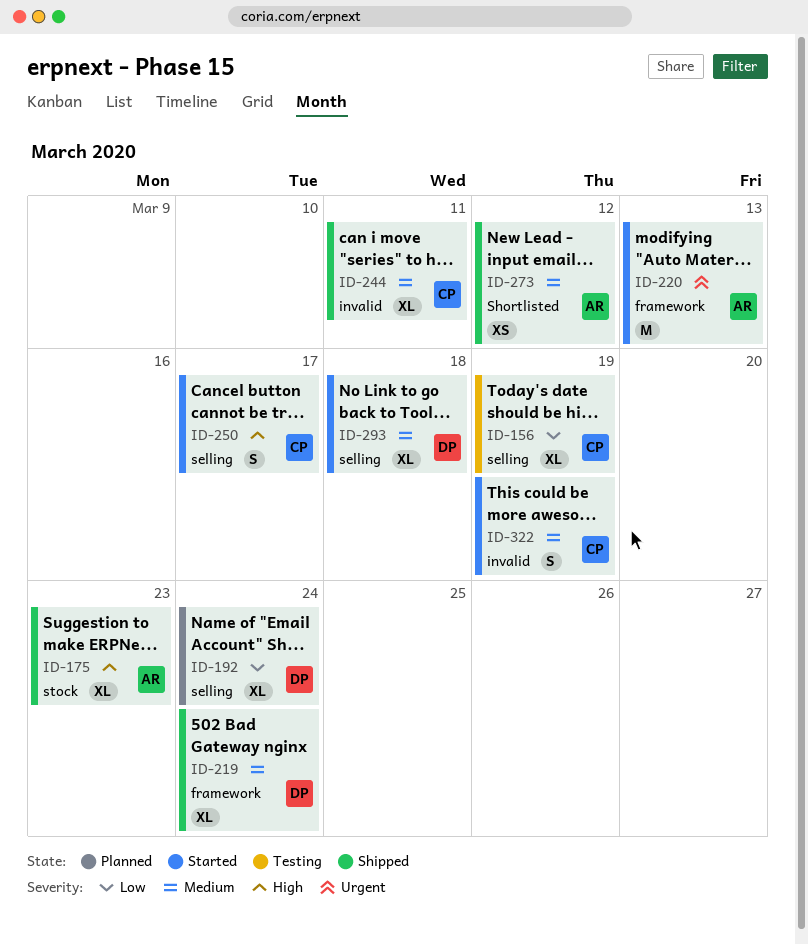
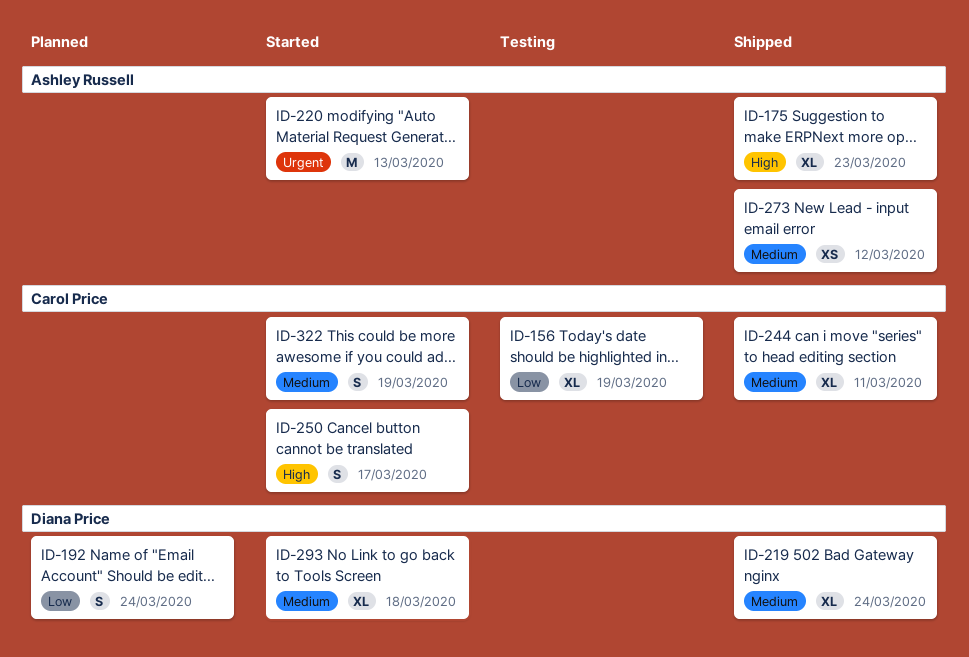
ID-192, estimate: XL -> S

